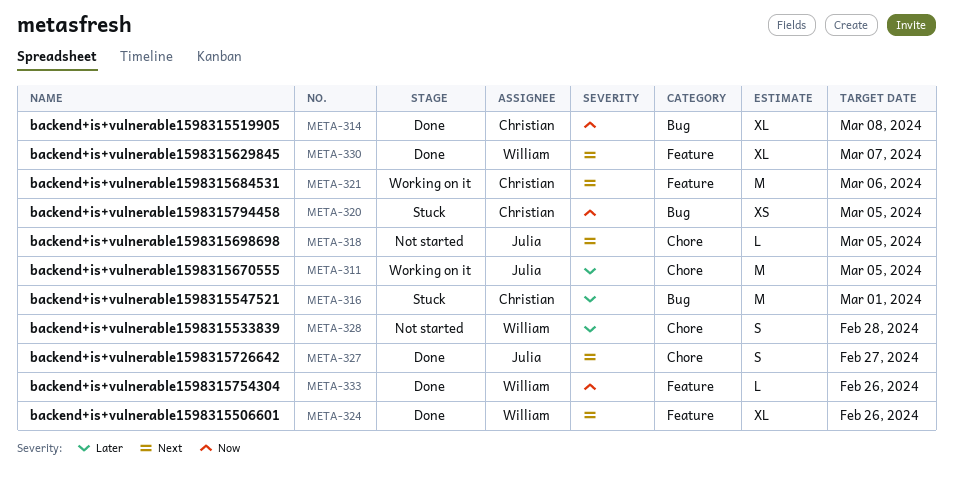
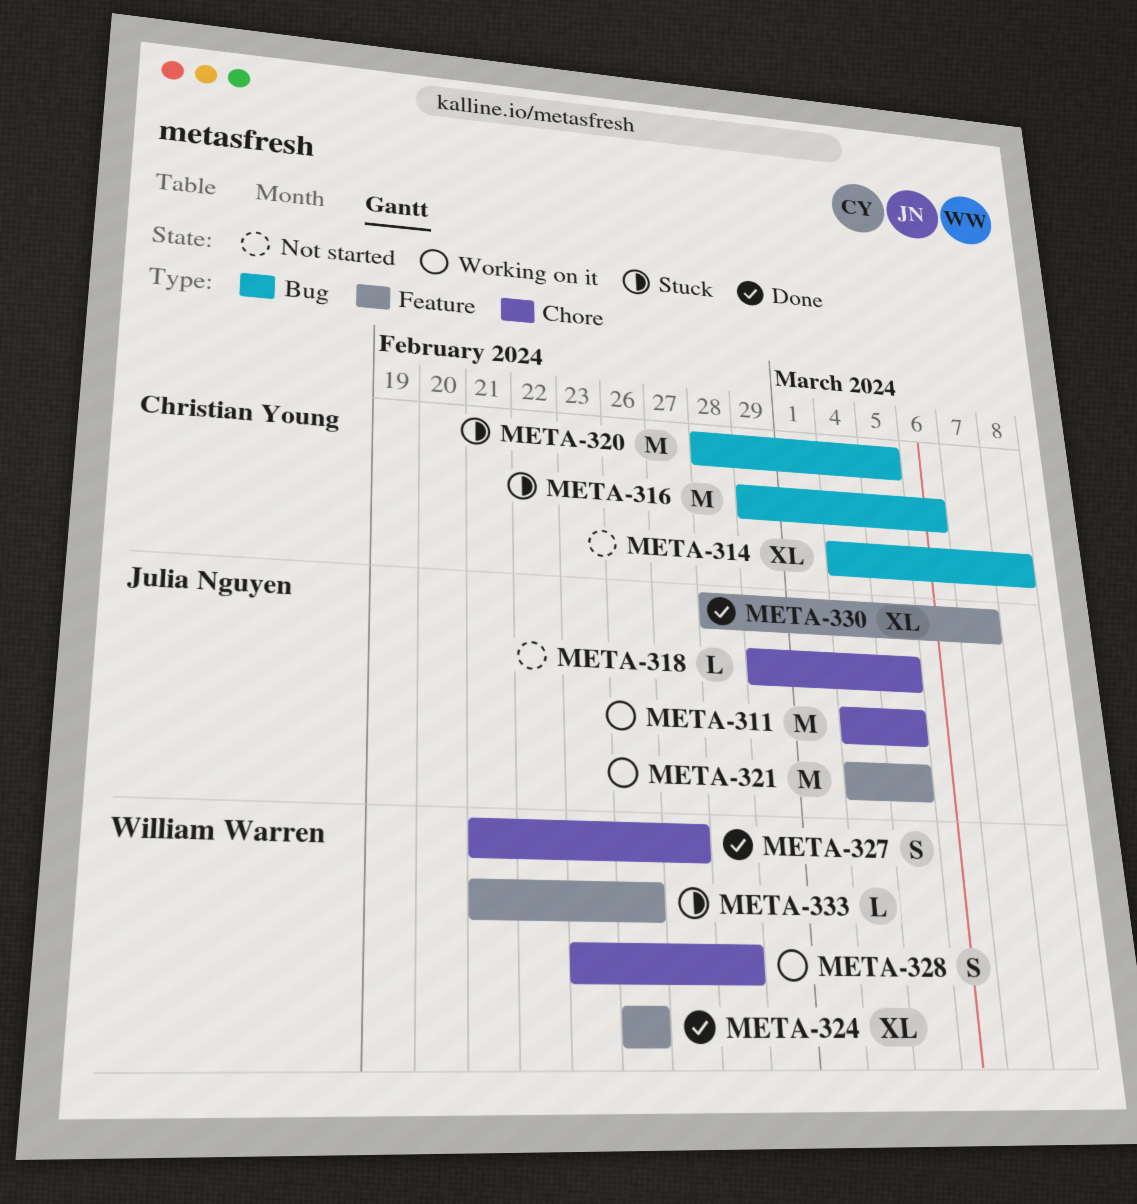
META-314, status: Done -> Not started
META-316, due: Mar 1 -> Mar 6
META-320, estimate: XS -> M
META-321, owner: Christian Young -> Julia Nguyen
META-321, due: Mar 6 -> Mar 5
META-327, owner: Julia Nguyen -> William Warren
META-328, status: Not started -> Working on it
META-330, owner: William Warren -> Julia Nguyen
META-333, status: Done -> Stuck

